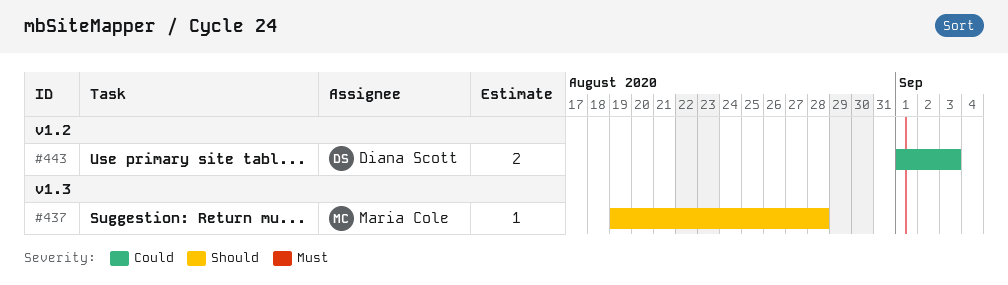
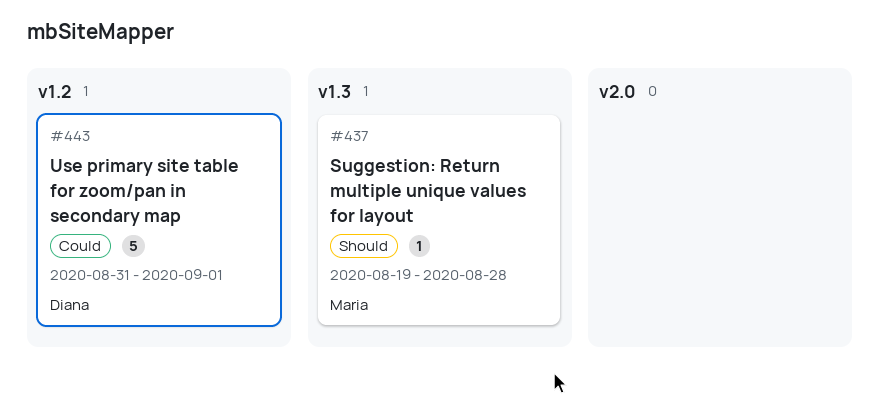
#443, estimate: 2 -> 5
#443, start: Sep 1 -> Aug 31
#443, due: Sep 3 -> Sep 1

